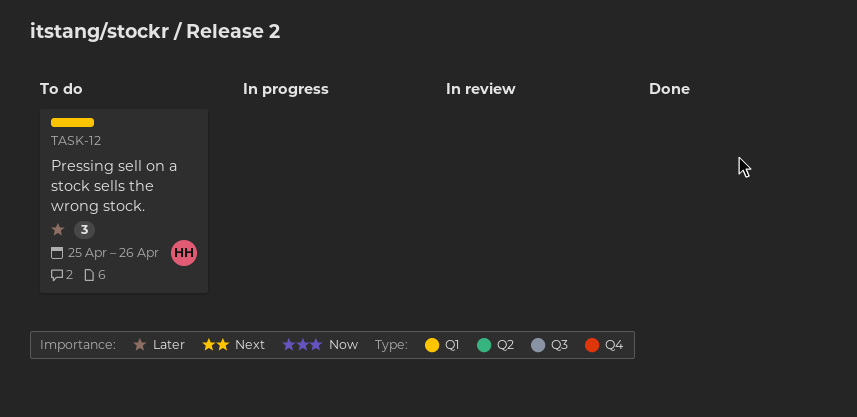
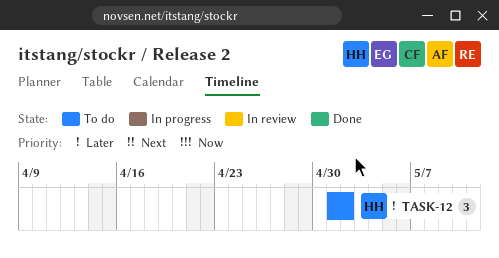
TASK-12, start: Apr 25 -> May 1
TASK-12, due: Apr 26 -> May 2

